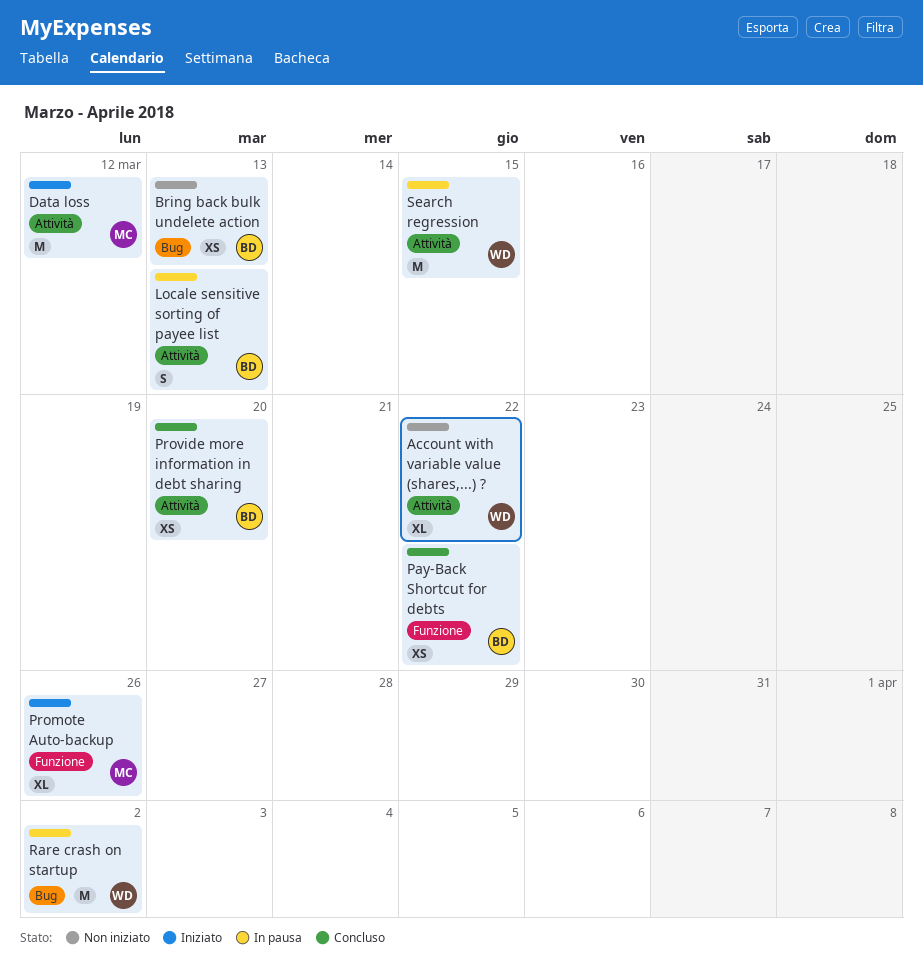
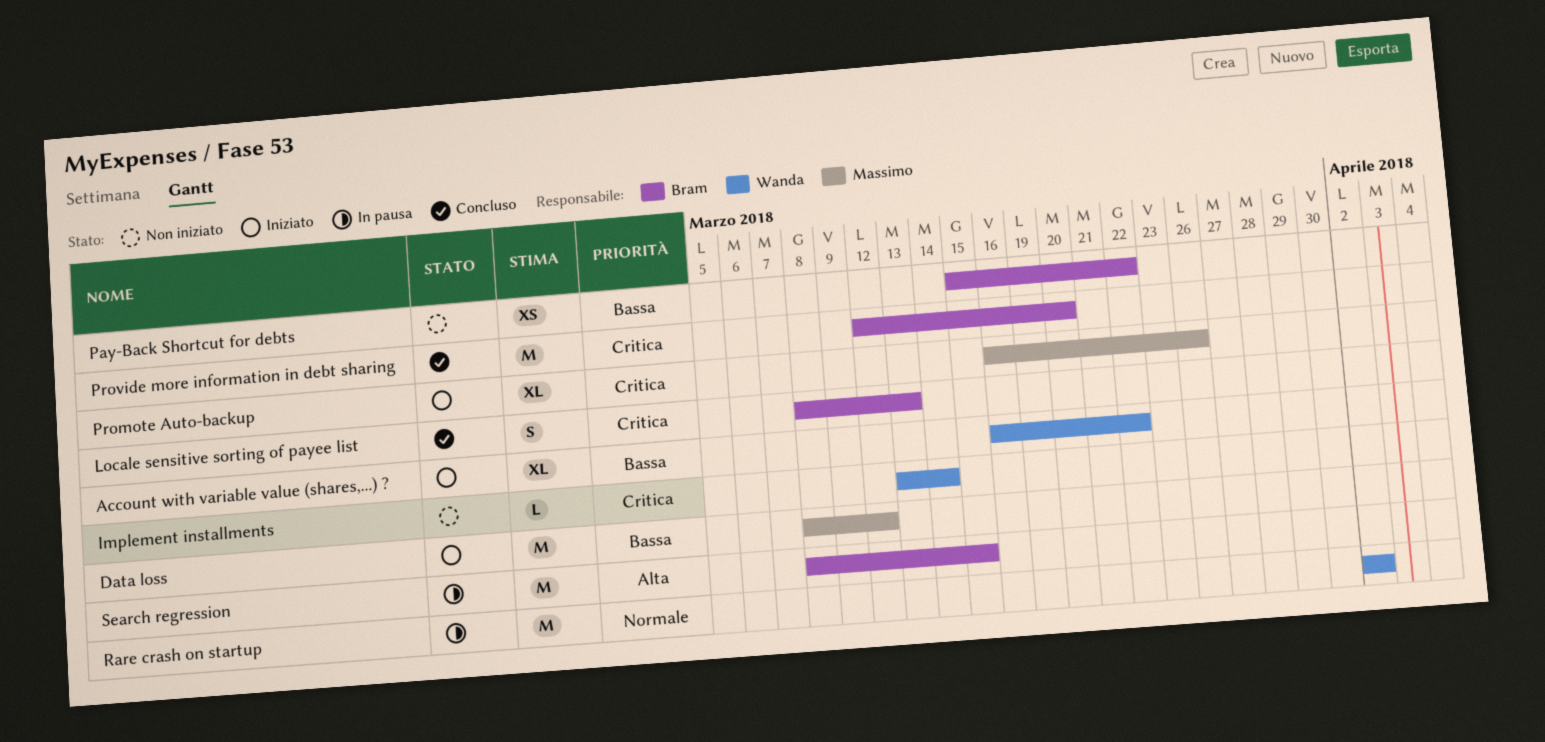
Account with variable value (shares,...) ?, status: Non iniziato -> Iniziato
Bring back bulk undelete action: present -> none
Implement installments: none -> present
Locale sensitive sorting of payee list, status: In pausa -> Concluso
Pay-Back Shortcut for debts, status: Concluso -> Non iniziato
Provide more information in debt sharing, estimate: XS -> M
Search regression, owner: Wanda -> Bram

